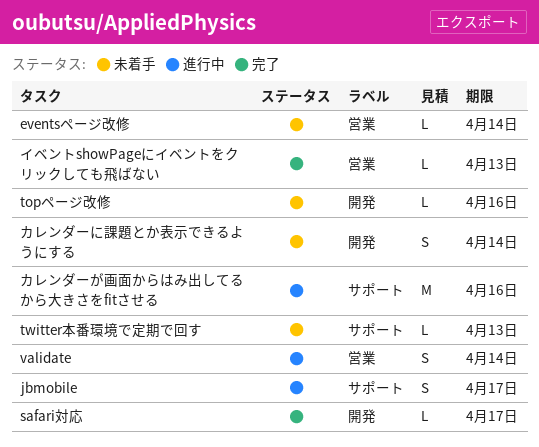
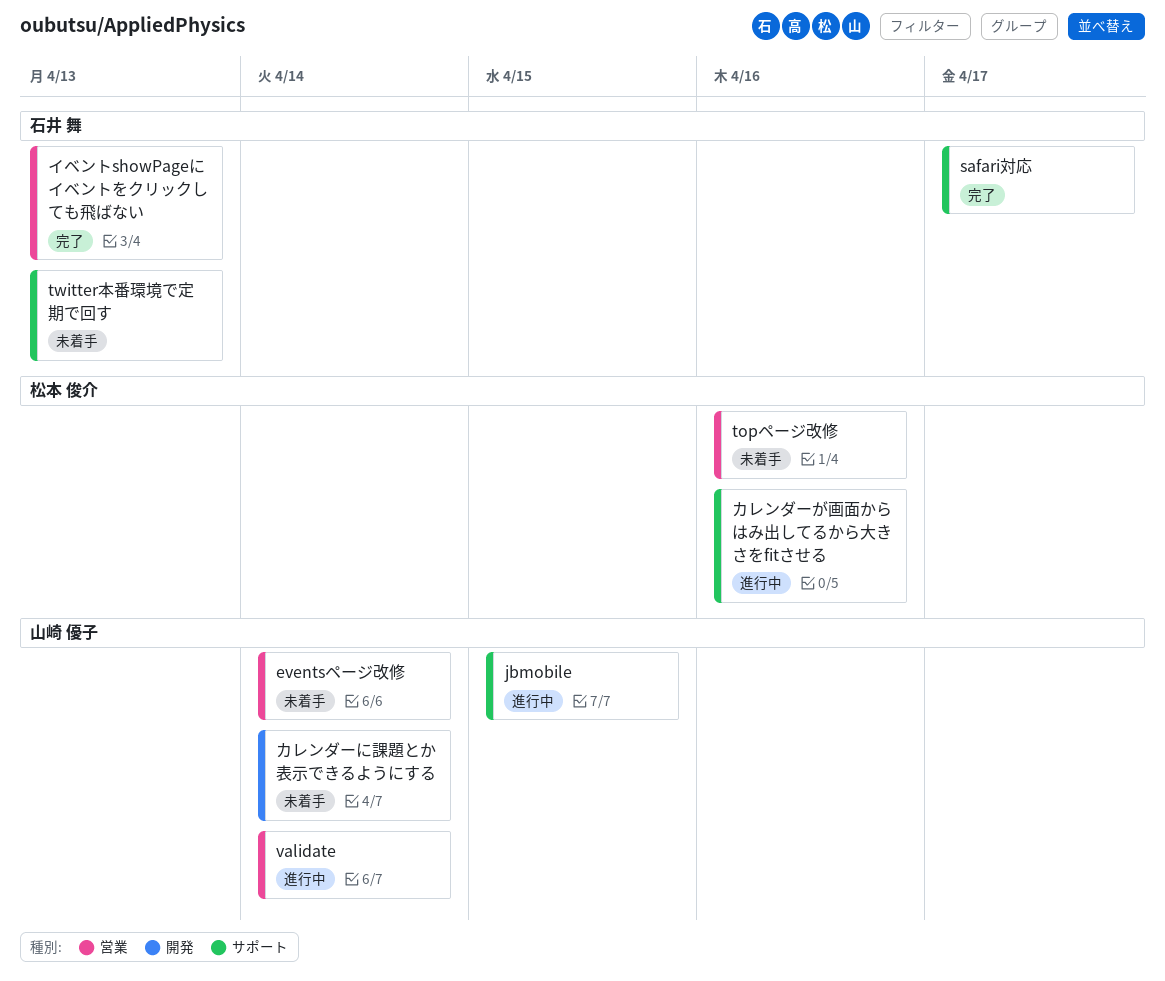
jbmobile, due: Apr 17 -> Apr 15
safari対応, label: 開発 -> サポート
topページ改修, label: 開発 -> 営業

